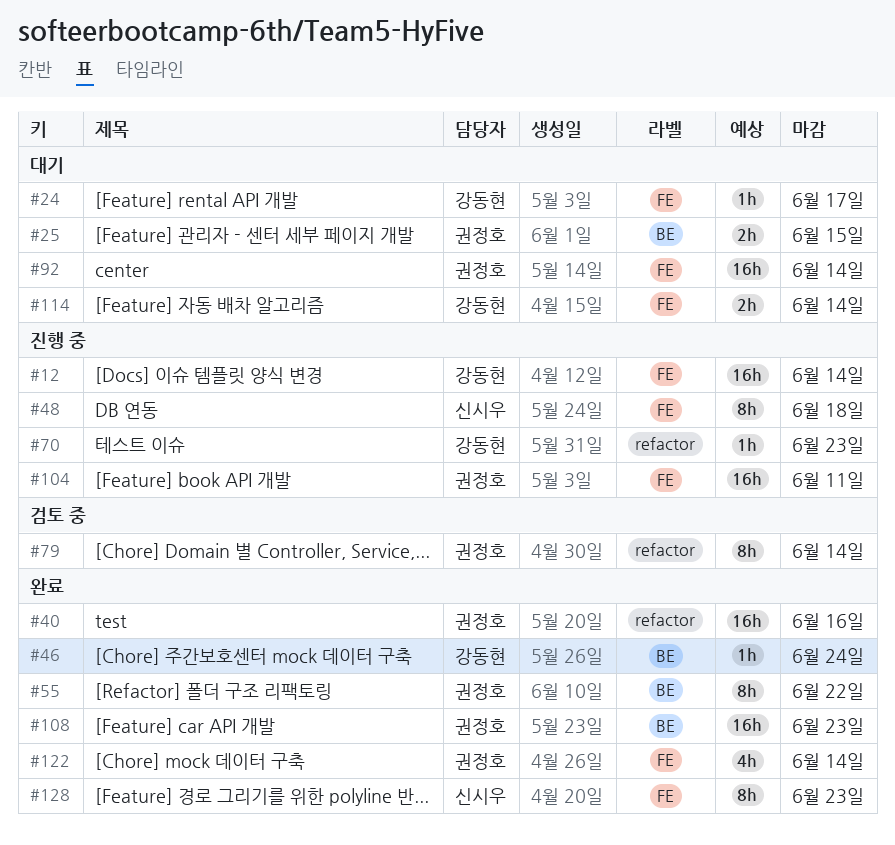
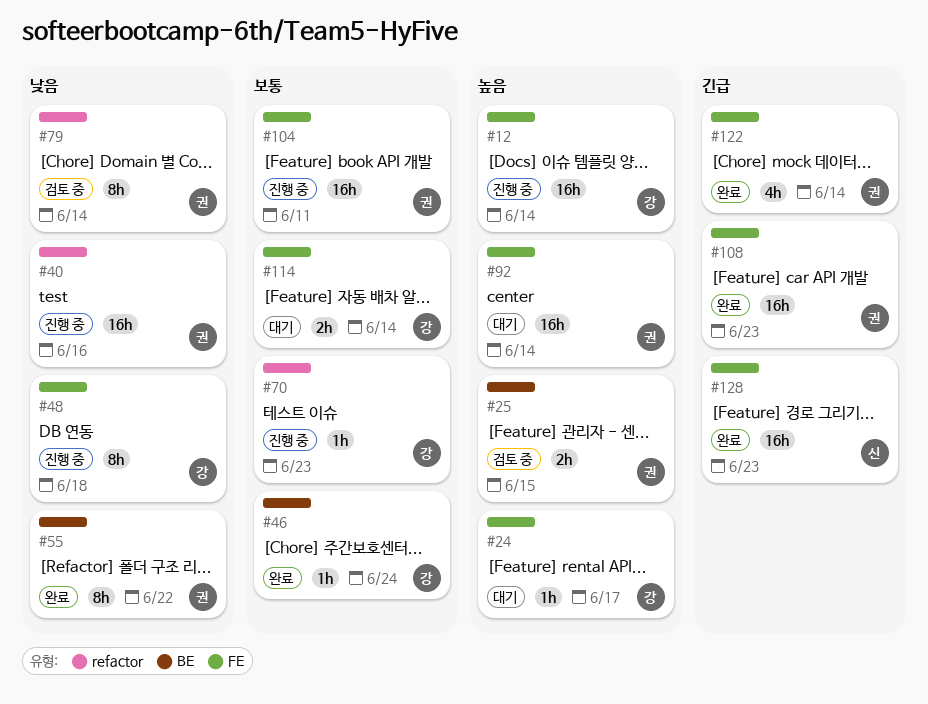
#25, status: 대기 -> 검토 중
#40, status: 완료 -> 진행 중
#48, owner: 신시우 -> 강동현
#108, label: BE -> FE
#128, estimate: 8h -> 16h

